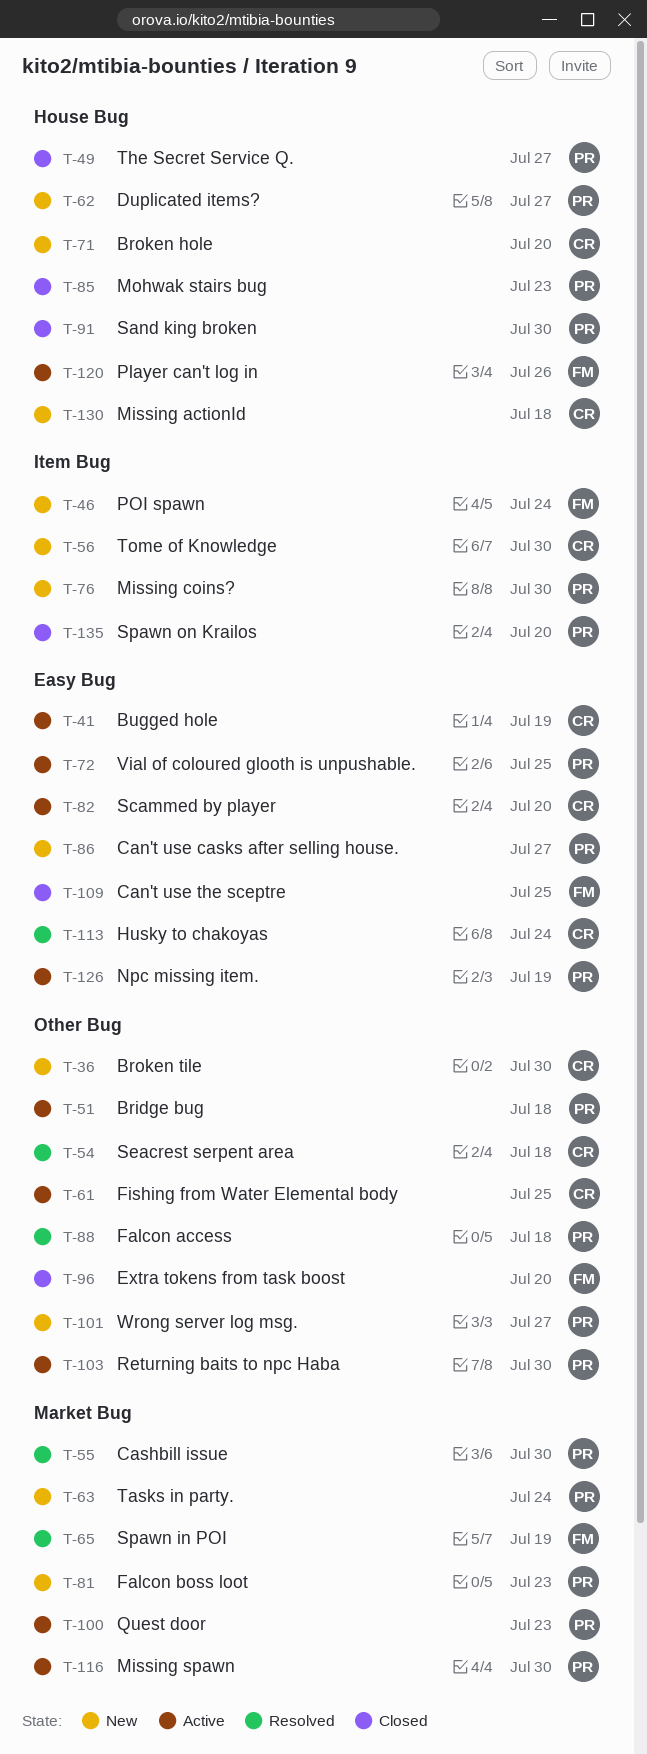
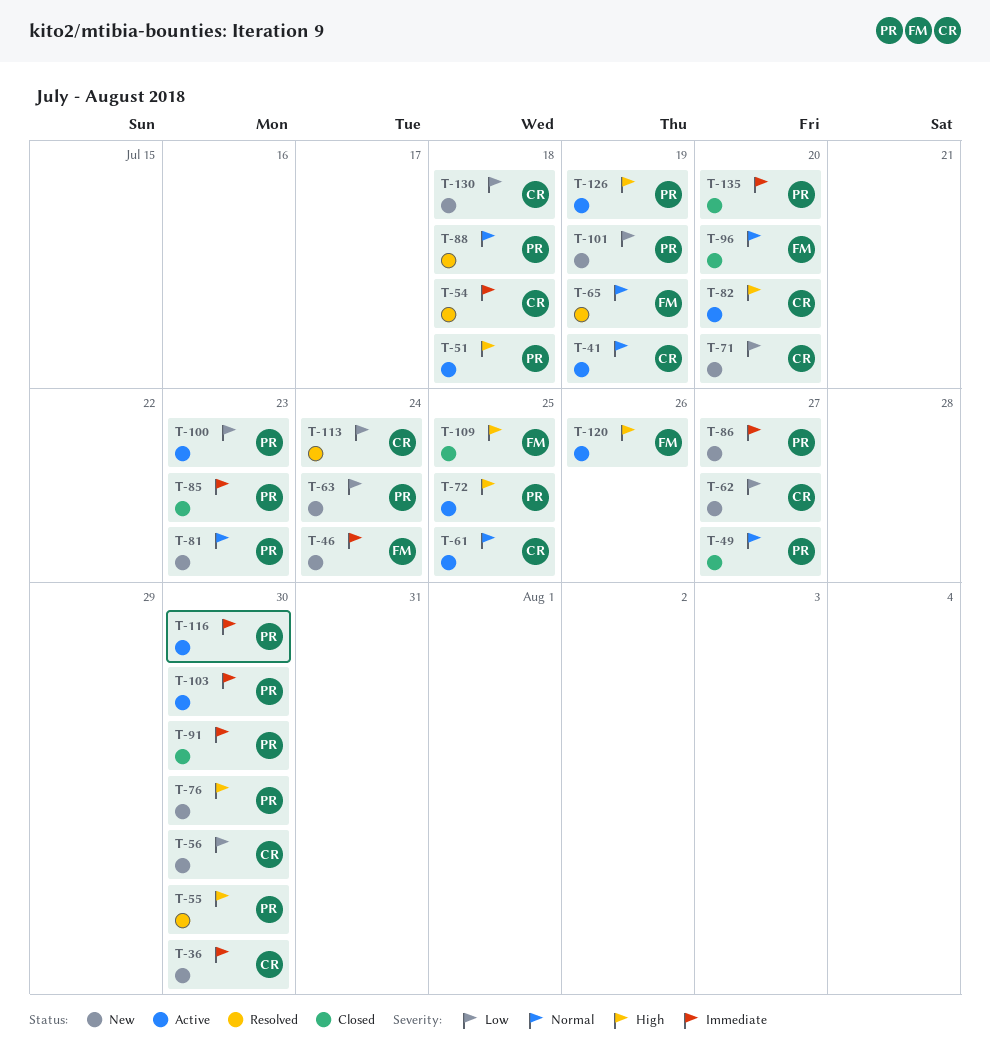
T-62, owner: PR -> CR
T-101, due: Jul 27 -> Jul 19

